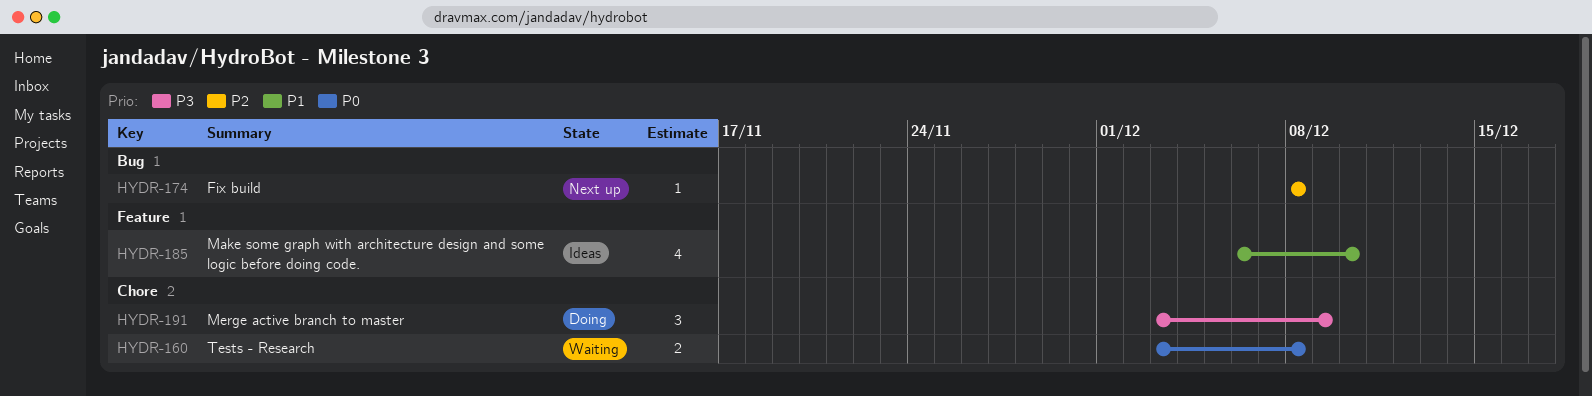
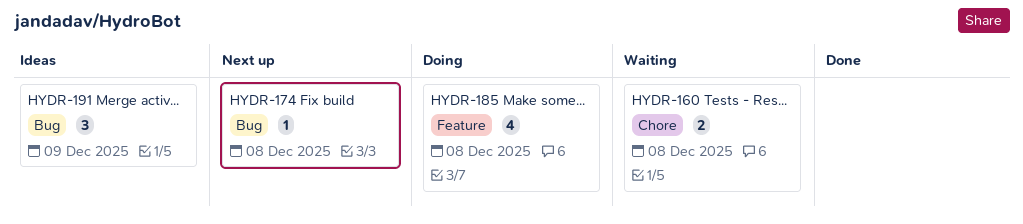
HYDR-185, status: Ideas -> Doing
HYDR-185, due: Dec 10 -> Dec 8
HYDR-191, status: Doing -> Ideas
HYDR-191, label: Chore -> Bug

